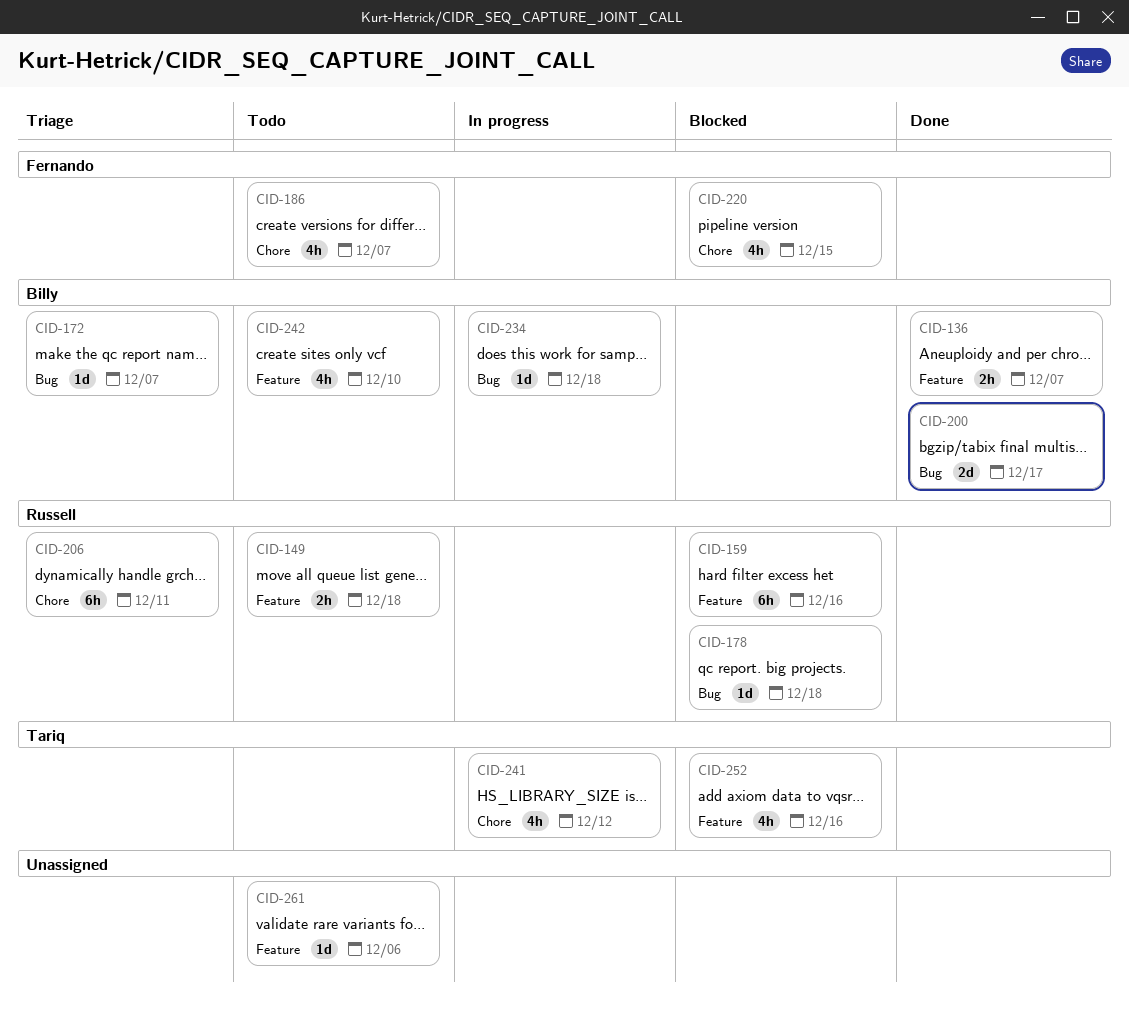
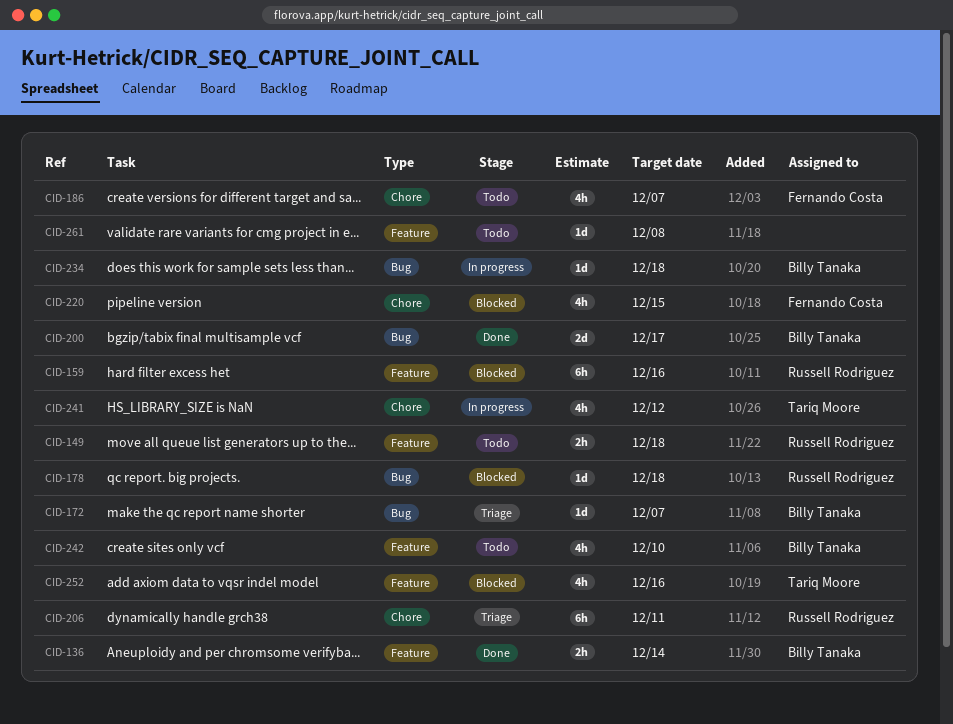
CID-136, due: Dec 7 -> Dec 14
CID-261, due: Dec 6 -> Dec 8

